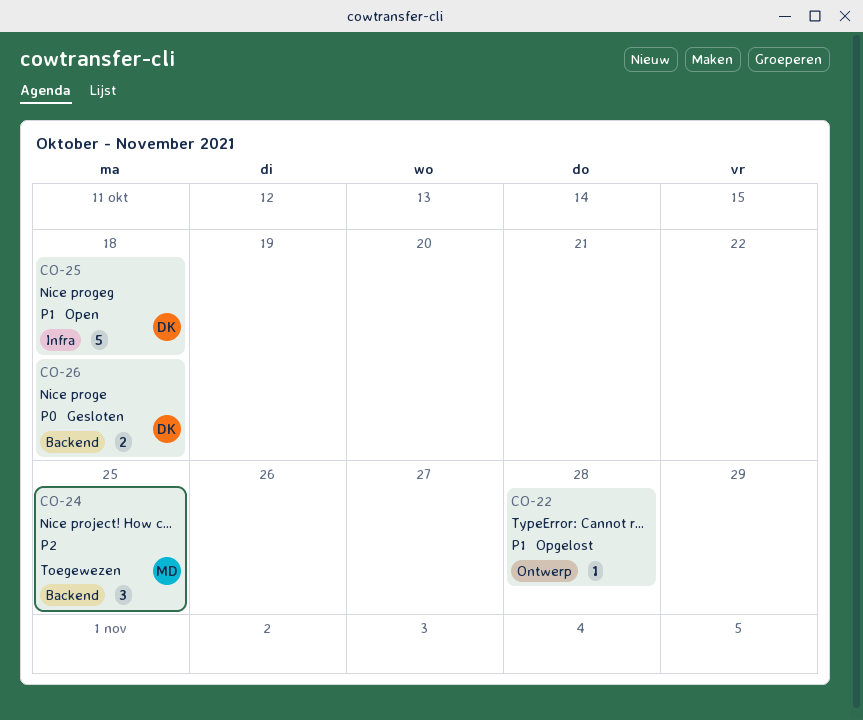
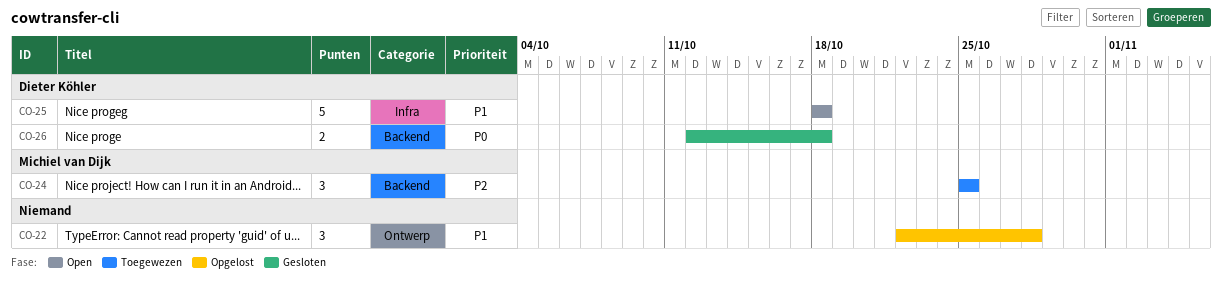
CO-22, estimate: 1 -> 3

